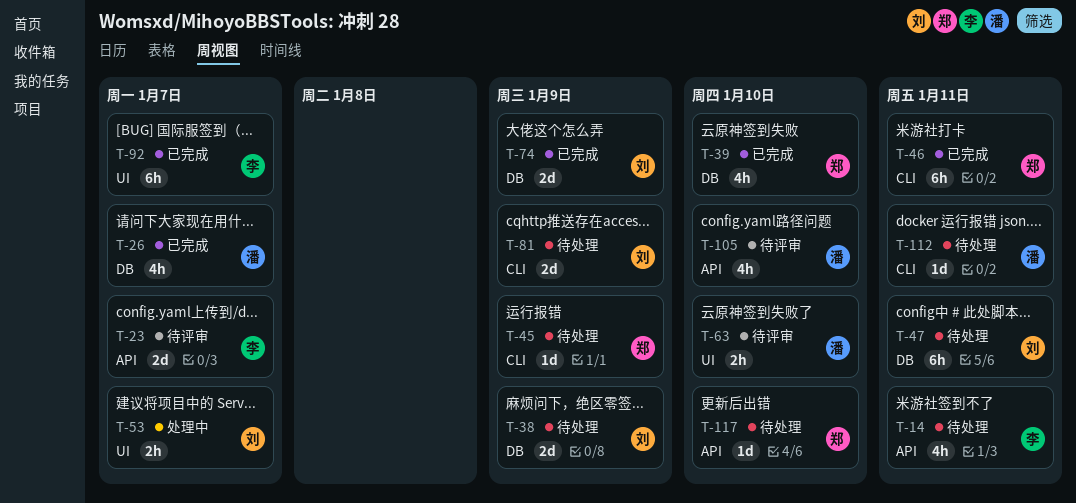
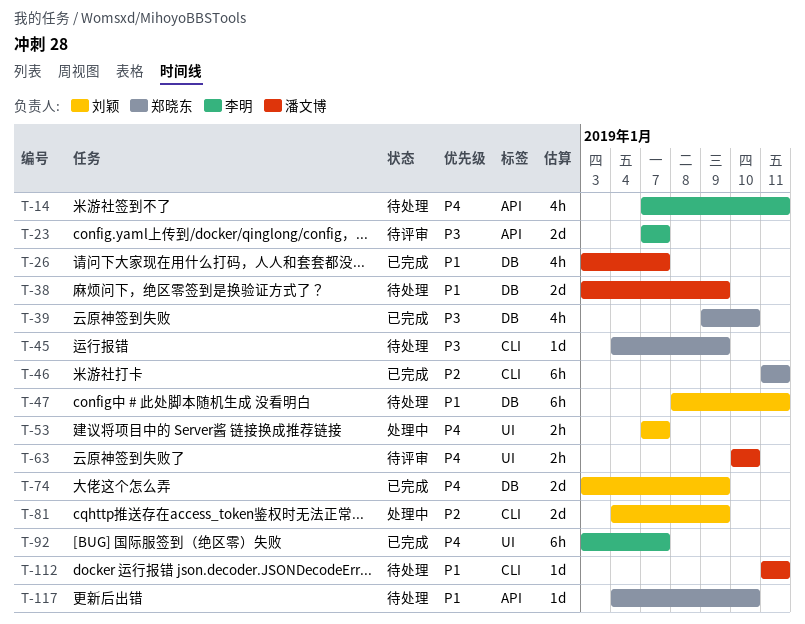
T-38, owner: 刘颖 -> 潘文博
T-81, status: 待处理 -> 处理中
T-105: present -> none

